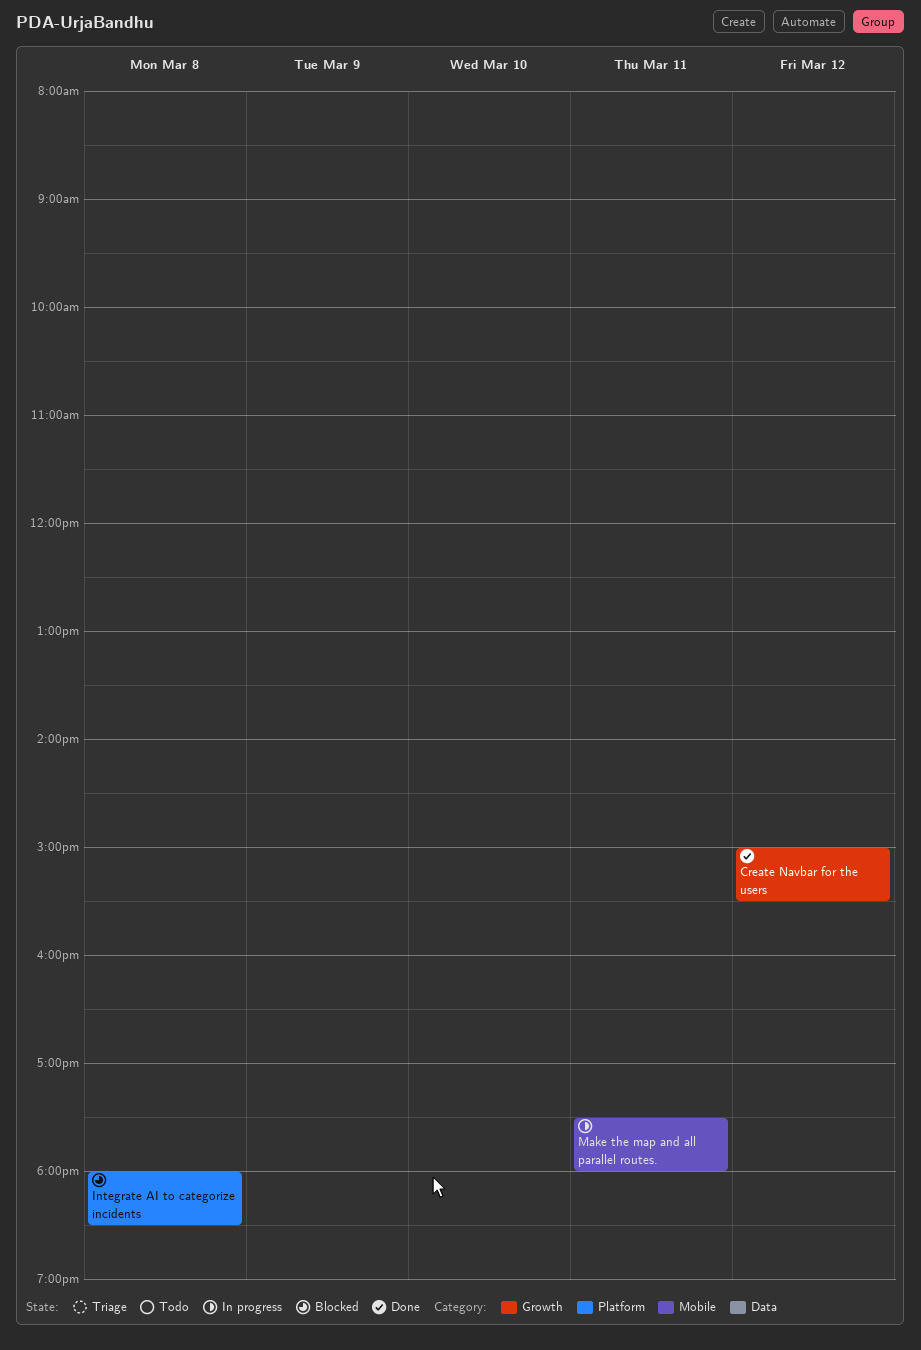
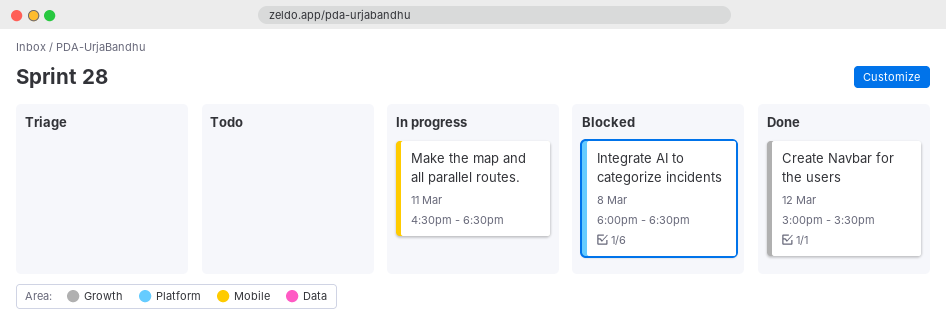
Make the map and all parallel routes., begins: 17:30 -> 16:30
Make the map and all parallel routes., ends: 18:00 -> 18:30

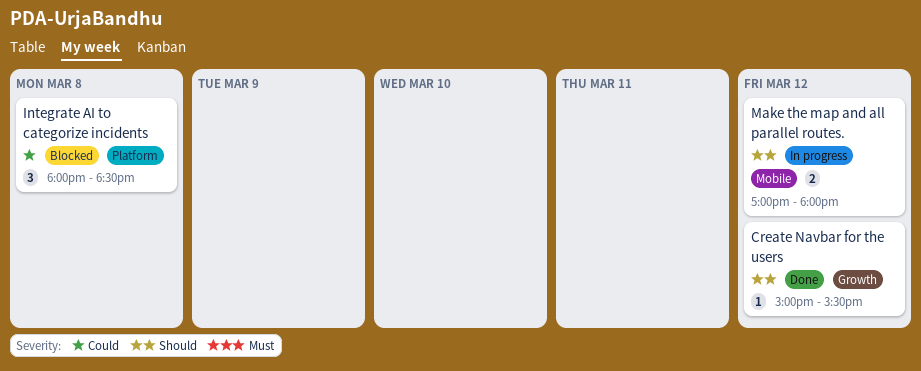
Make the map and all parallel routes., day: Mar 11 -> Mar 12
Make the map and all parallel routes., begins: 16:30 -> 17:00
Make the map and all parallel routes., ends: 18:30 -> 18:00

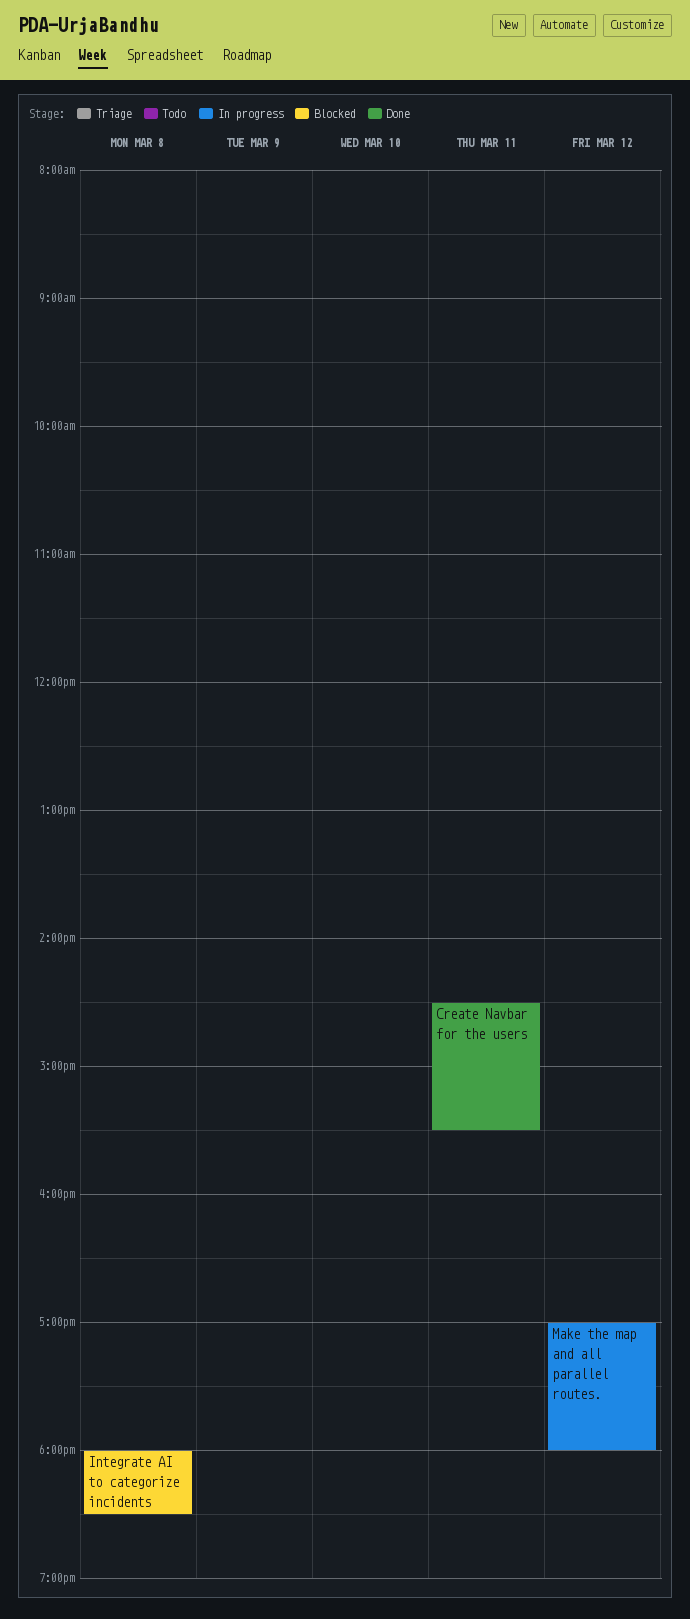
Create Navbar for the users, day: Mar 12 -> Mar 11
Create Navbar for the users, begins: 15:00 -> 14:30

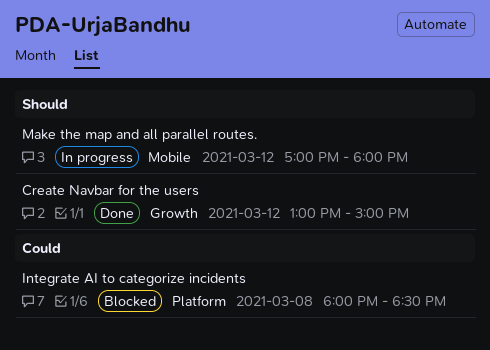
Create Navbar for the users, day: Mar 11 -> Mar 12
Create Navbar for the users, begins: 14:30 -> 13:00
Create Navbar for the users, ends: 15:30 -> 15:00

